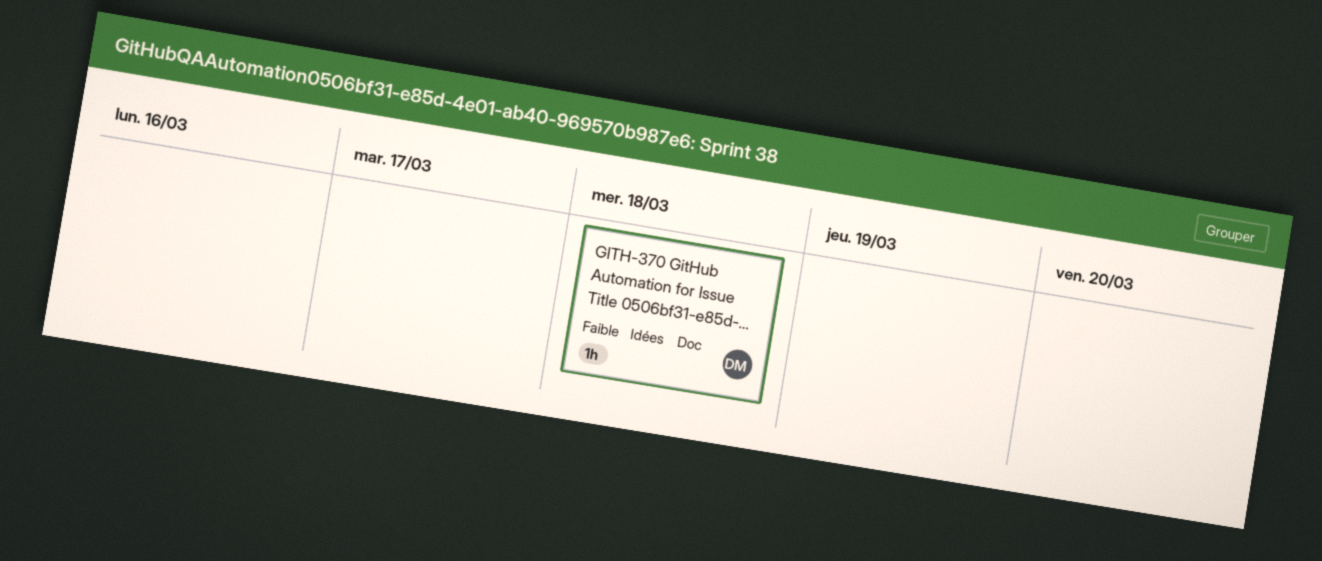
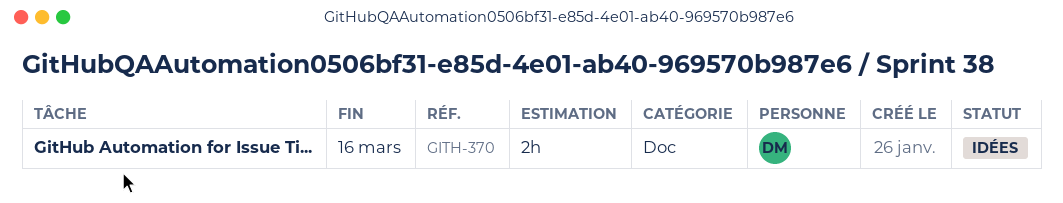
GITH-370, estimate: 1h -> 2h
GITH-370, due: Mar 18 -> Mar 16

